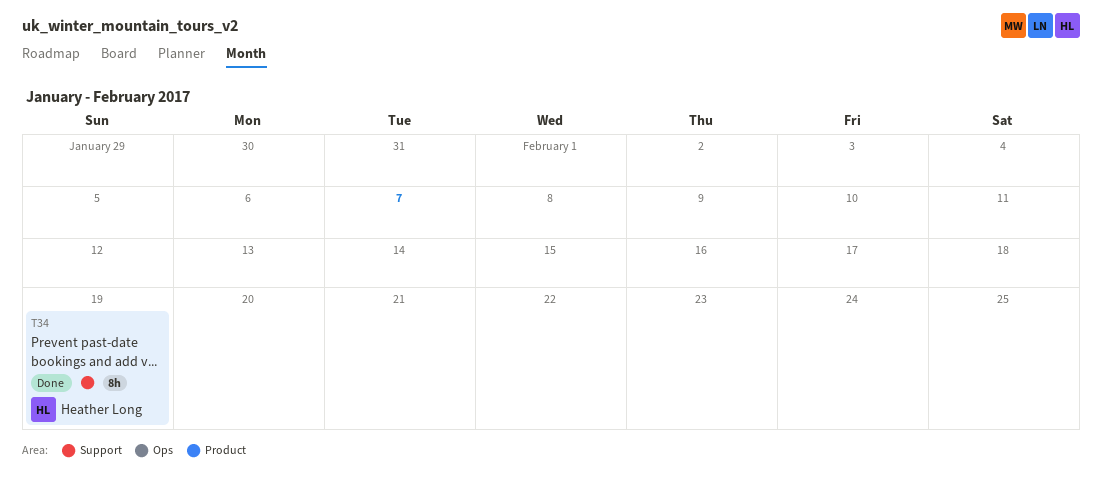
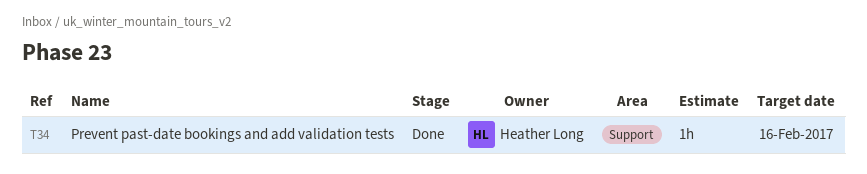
T34, estimate: 8h -> 1h
T34, due: Feb 19 -> Feb 16

